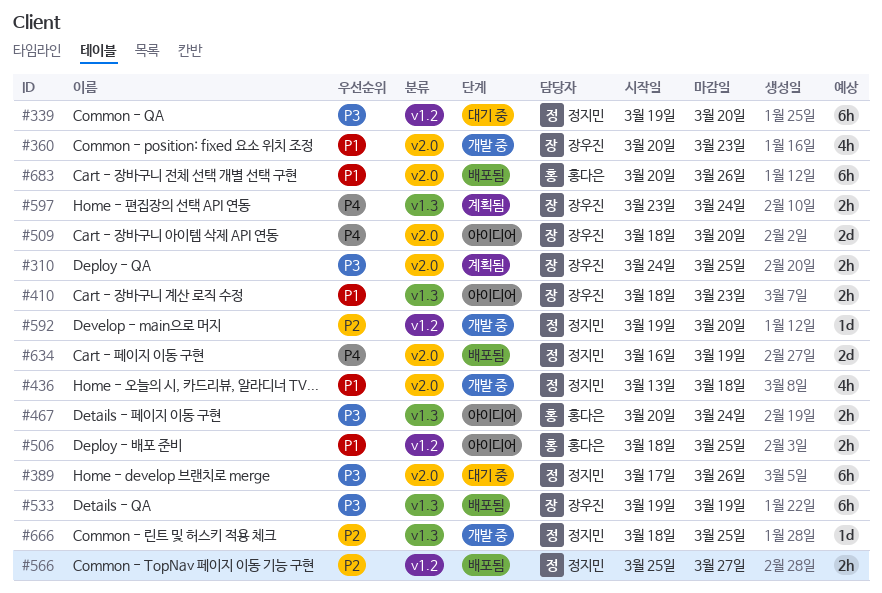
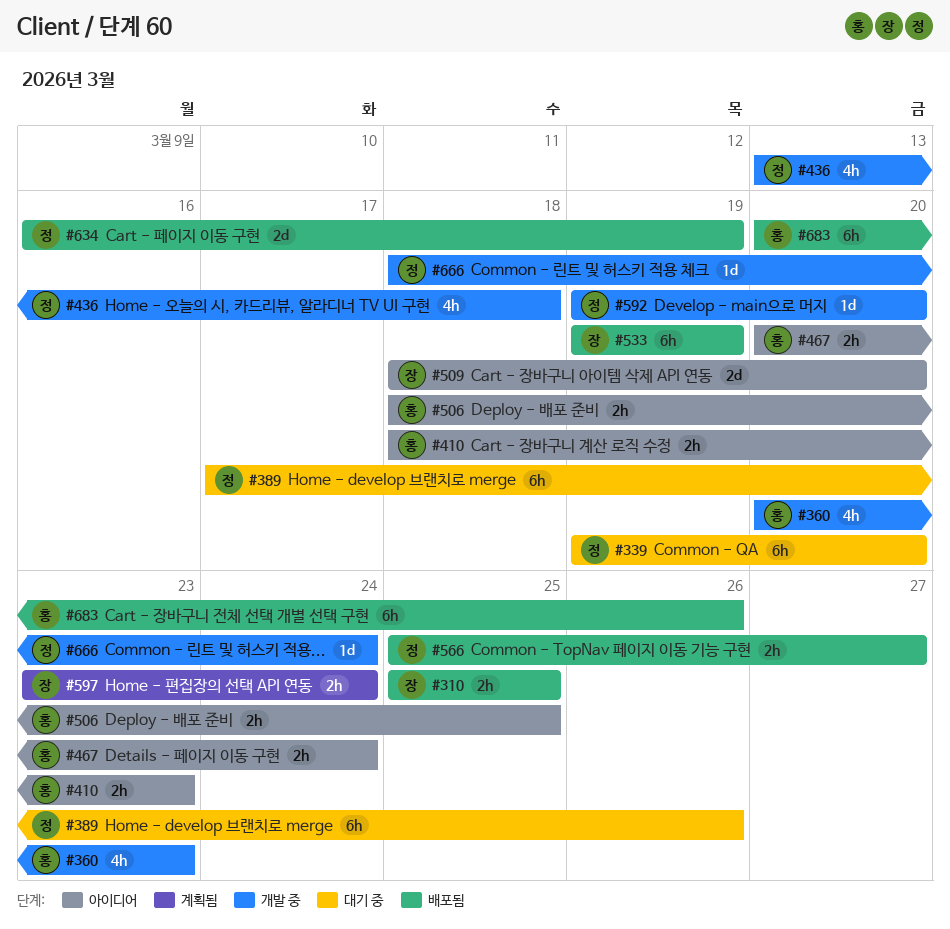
#310, status: 계획됨 -> 배포됨
#310, start: Mar 24 -> Mar 25
#360, owner: 장우진 -> 홍다은
#410, owner: 장우진 -> 홍다은
#666, due: Mar 25 -> Mar 24

